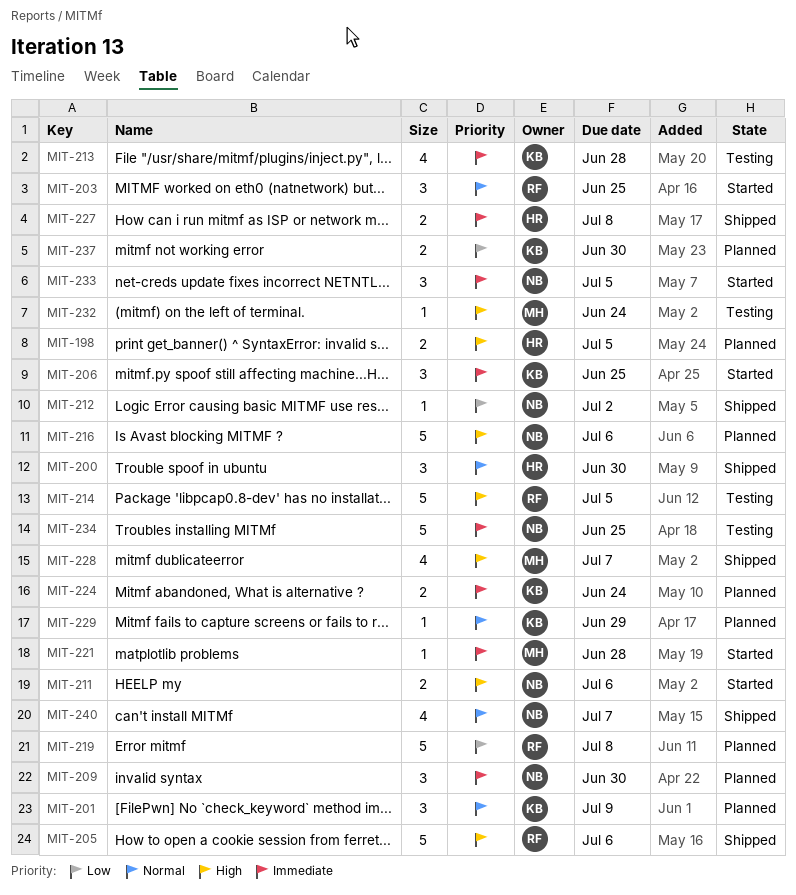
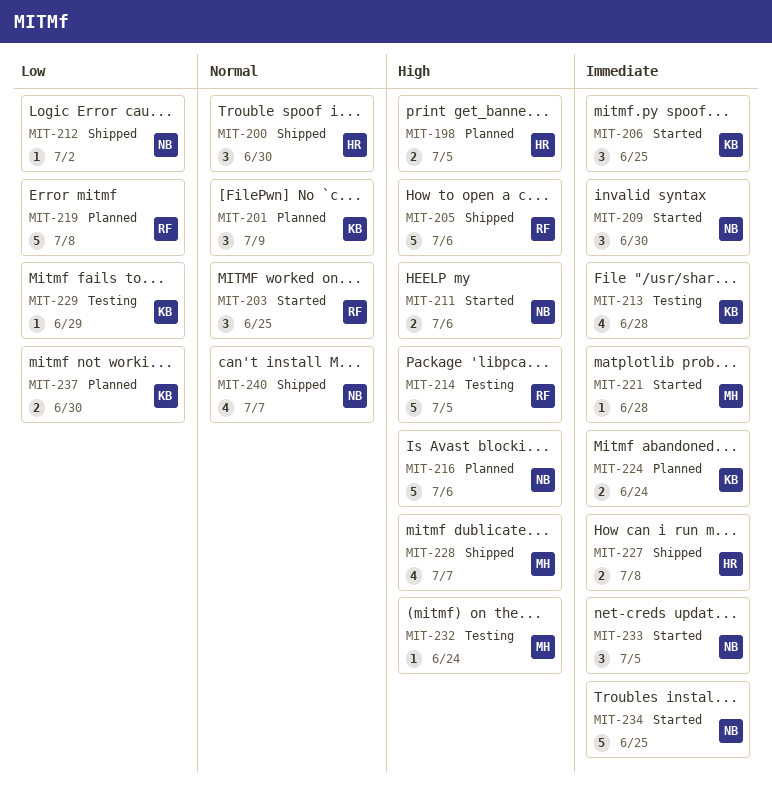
MIT-209, status: Planned -> Started
MIT-229, status: Planned -> Testing
MIT-229, priority: Normal -> Low
MIT-234, status: Testing -> Started

